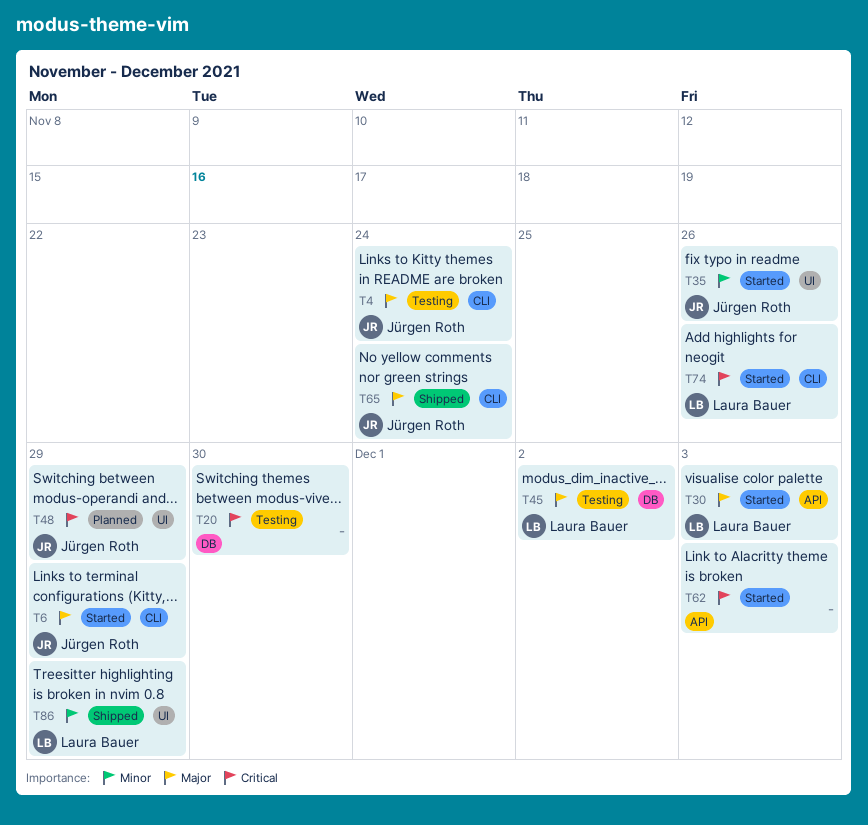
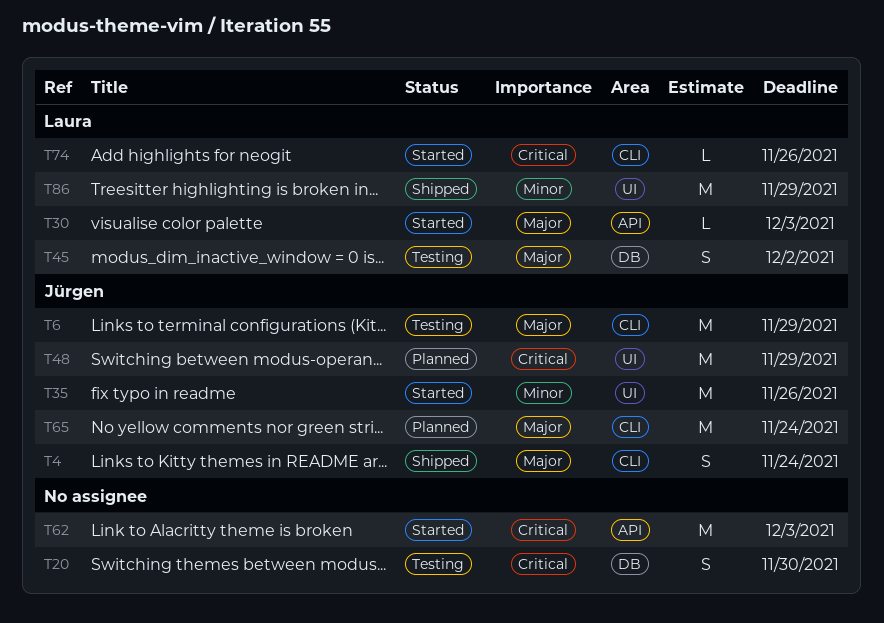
T4, status: Testing -> Shipped
T6, status: Started -> Testing
T65, status: Shipped -> Planned

